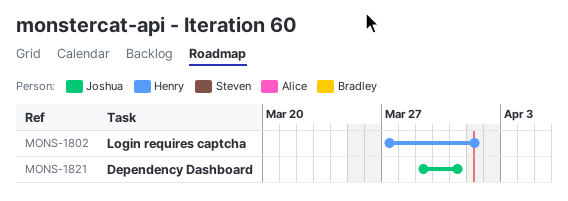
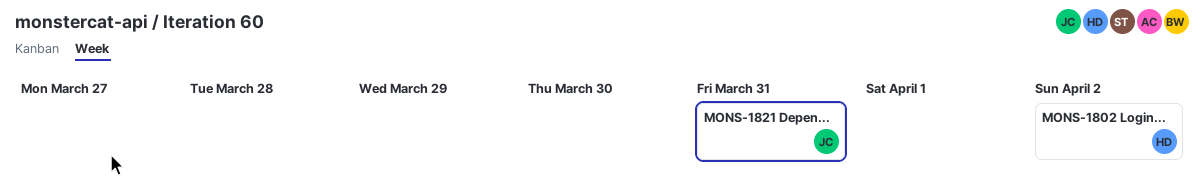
MONS-1802, due: Apr 1 -> Apr 2

